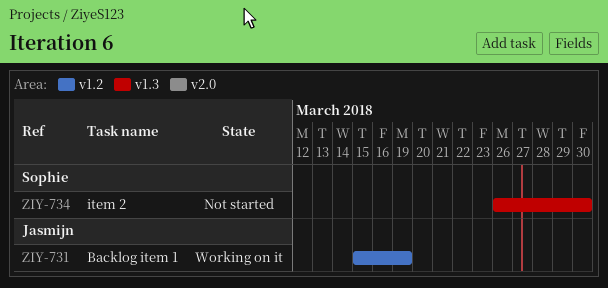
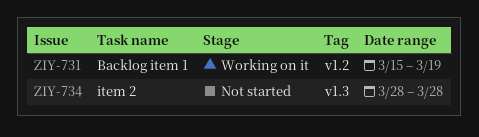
ZIY-734, start: Mar 26 -> Mar 28
ZIY-734, due: Mar 30 -> Mar 28

